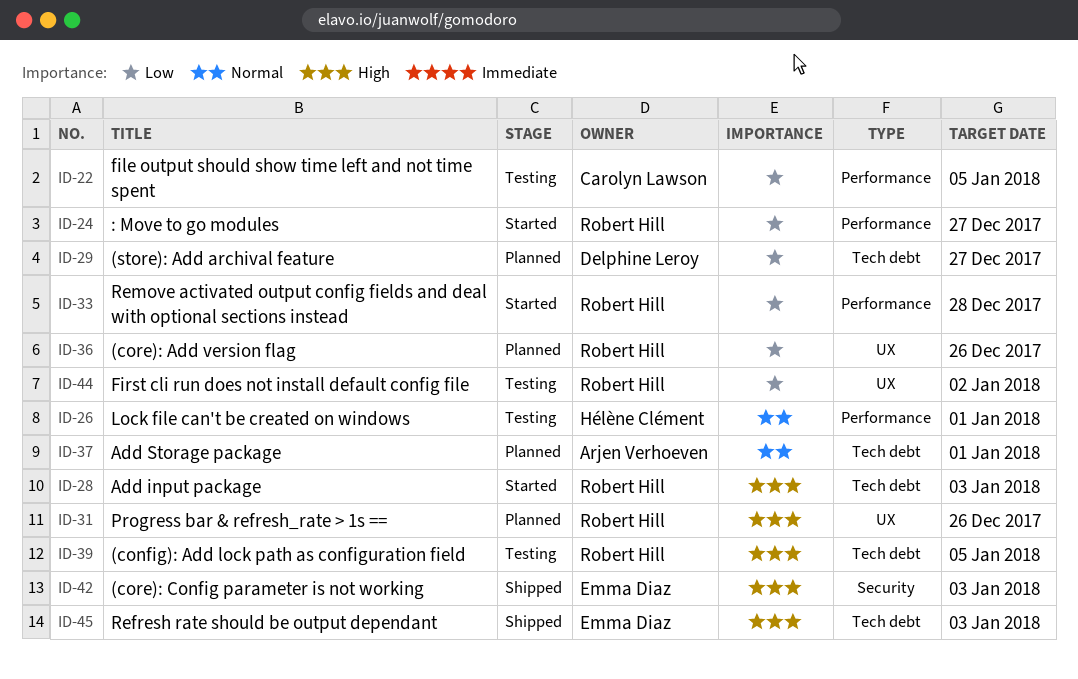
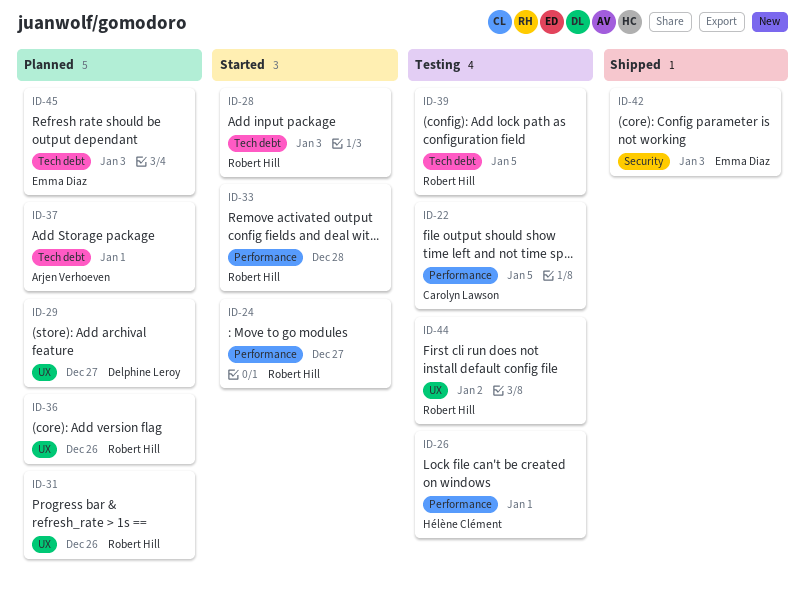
ID-29, label: Tech debt -> UX
ID-45, status: Shipped -> Planned

